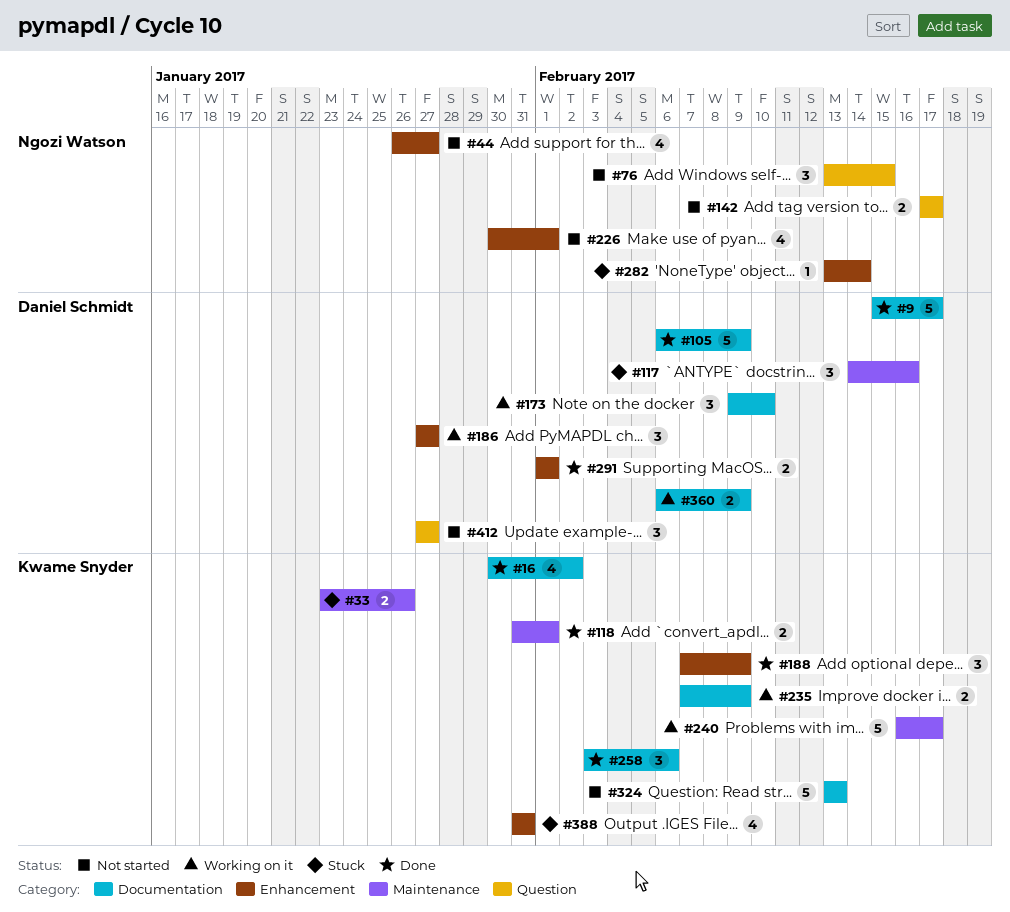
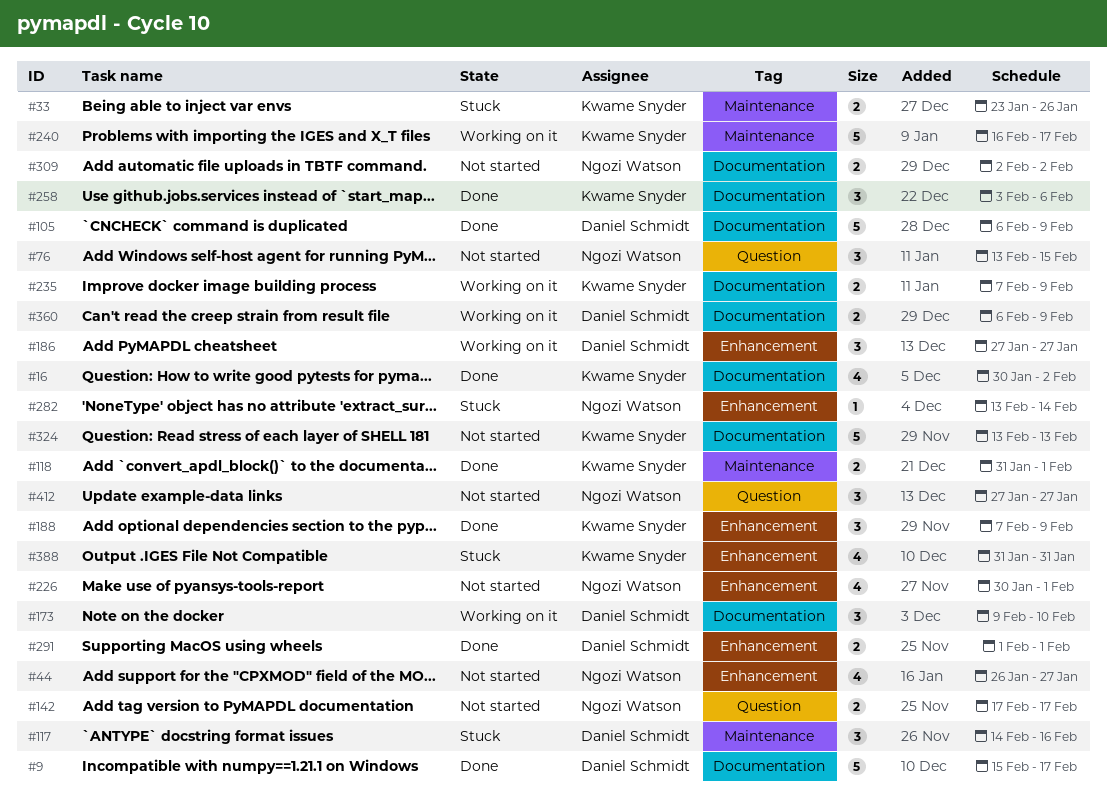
#309: none -> present
#412, owner: Daniel Schmidt -> Ngozi Watson

